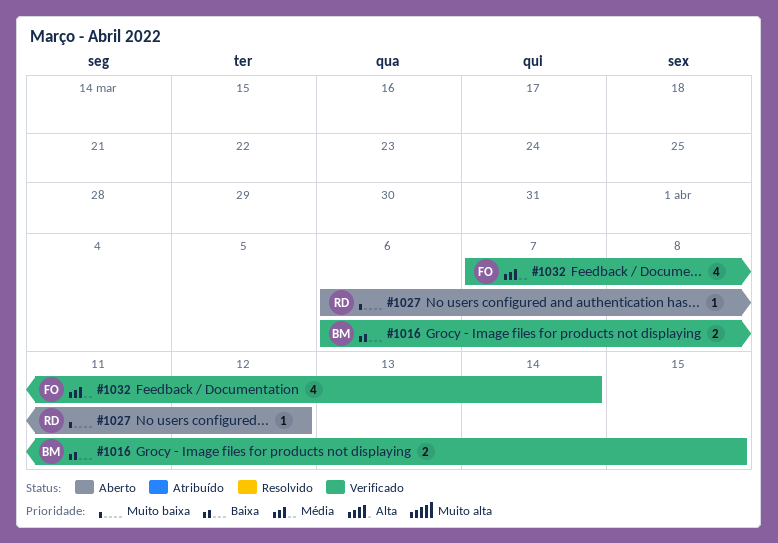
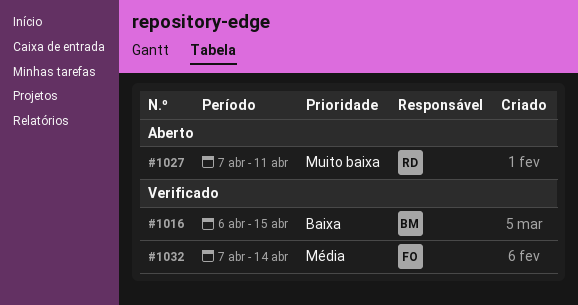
#1027, start: Apr 6 -> Apr 7
#1027, due: Apr 12 -> Apr 11

